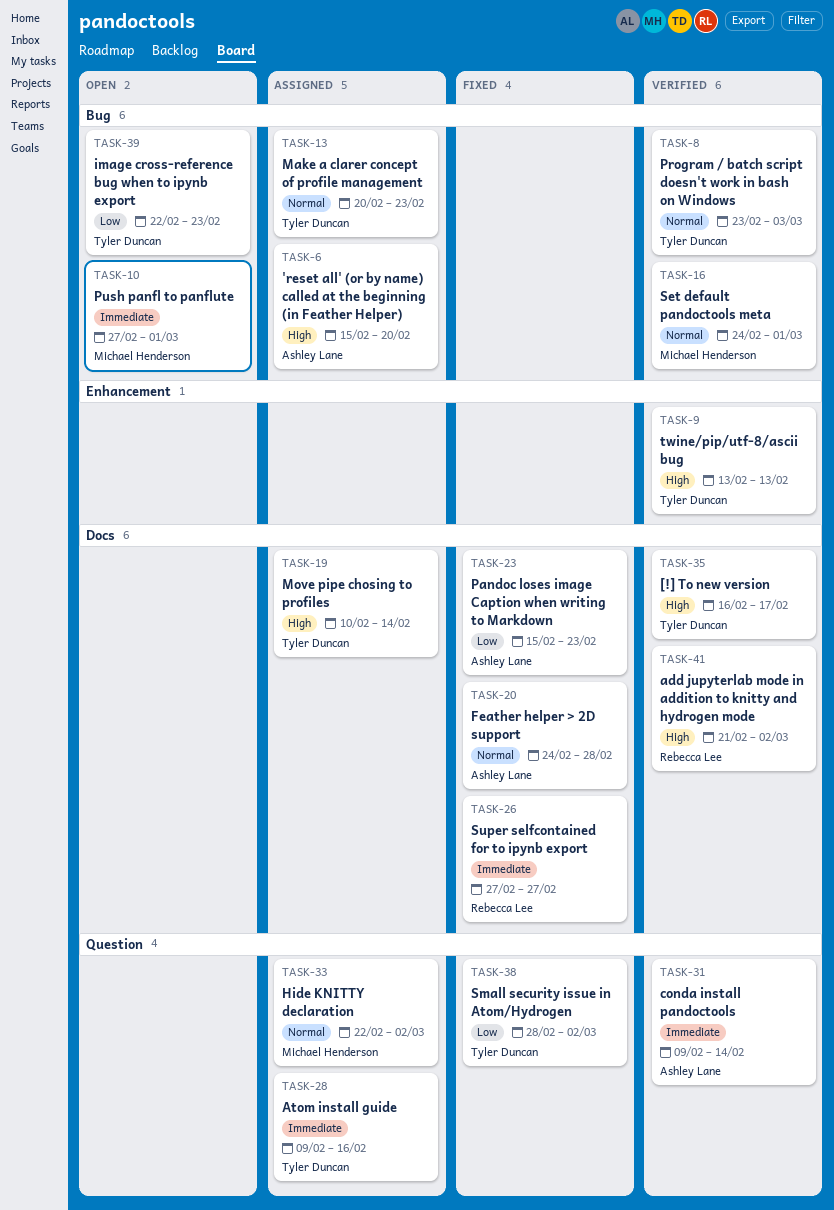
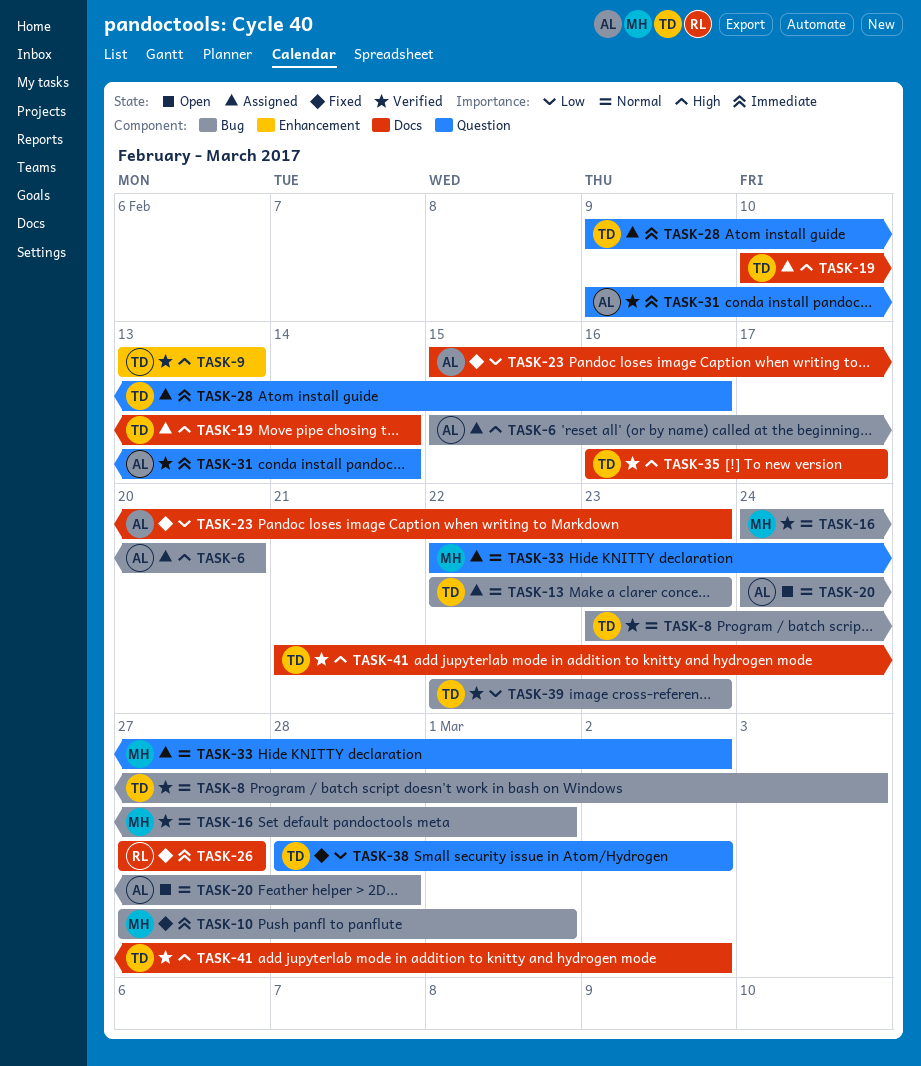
TASK-10, status: Open -> Fixed
TASK-13, start: Feb 20 -> Feb 22
TASK-20, status: Fixed -> Open
TASK-20, label: Docs -> Bug
TASK-39, status: Open -> Verified
TASK-41, owner: Rebecca Lee -> Tyler Duncan

